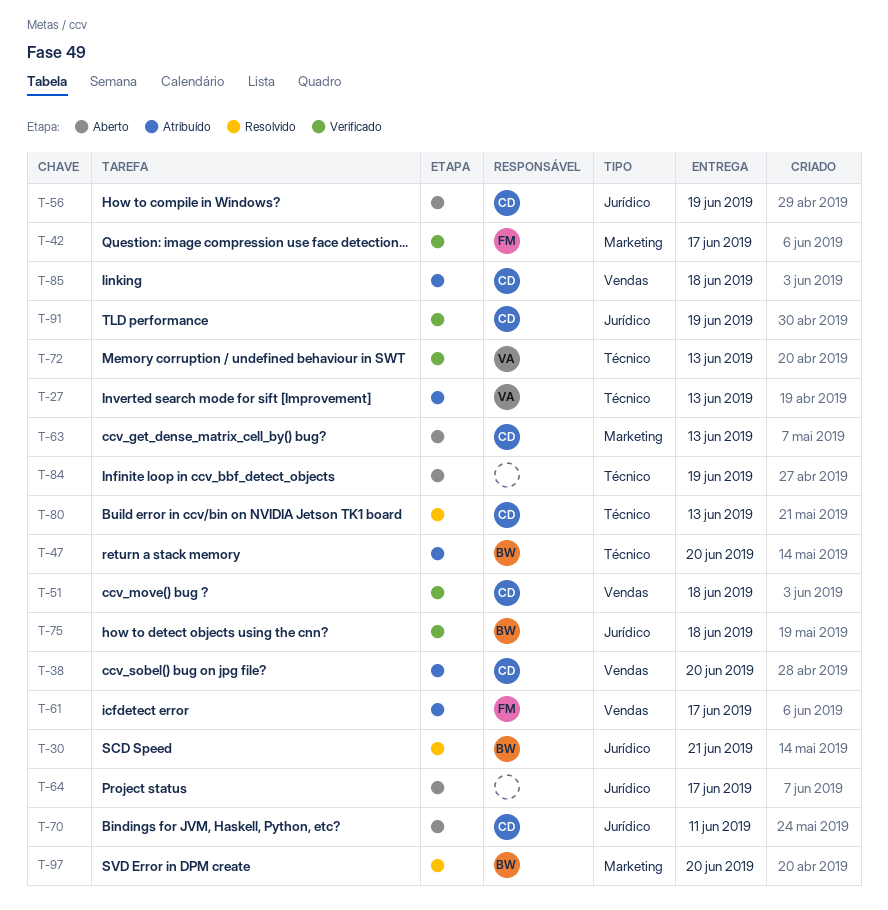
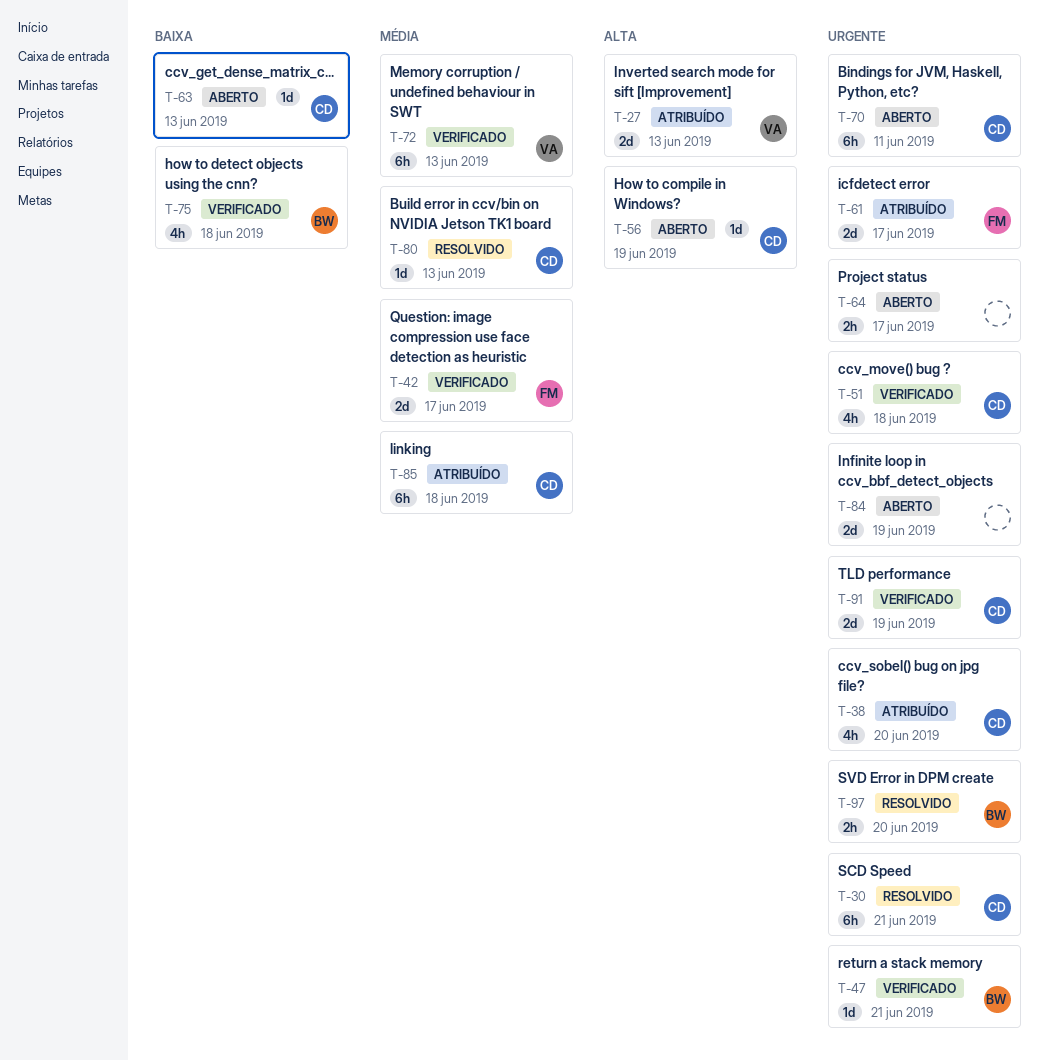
T-30, owner: BW -> CD
T-47, status: Atribuído -> Verificado
T-47, due: Jun 20 -> Jun 21

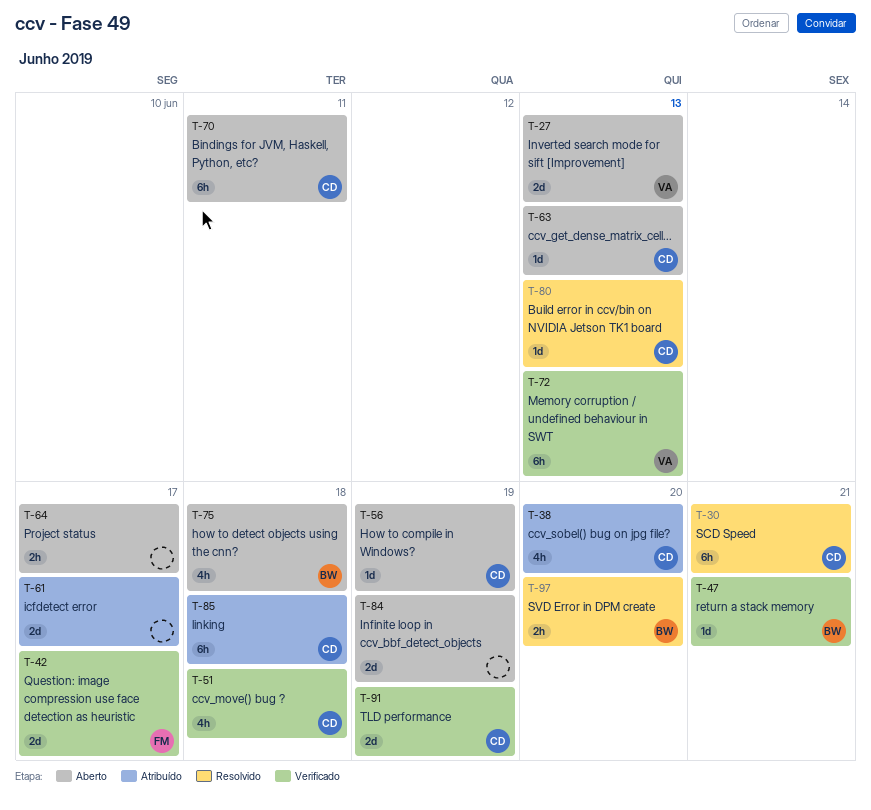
T-27, status: Atribuído -> Aberto
T-61, owner: FM -> none
T-75, status: Verificado -> Aberto

